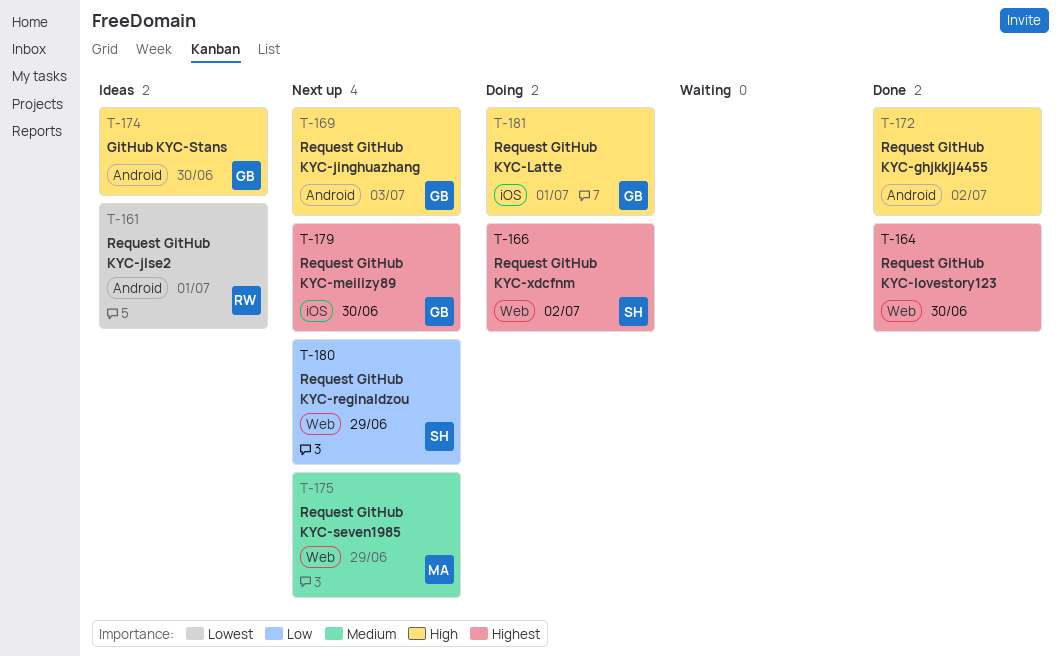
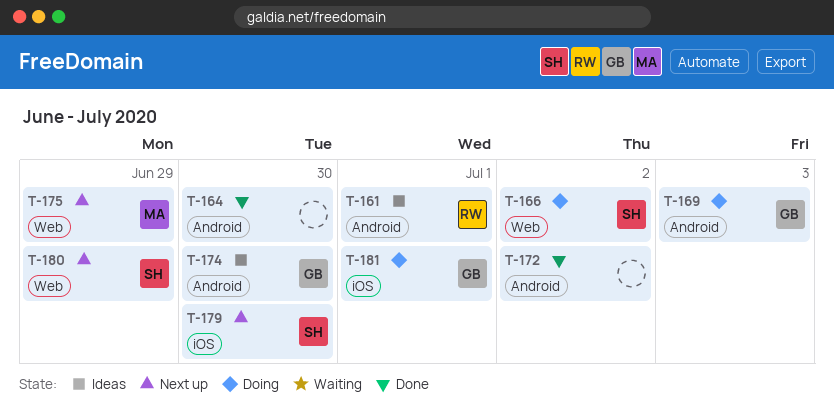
T-164, label: Web -> Android
T-169, status: Next up -> Doing
T-179, owner: GB -> SH

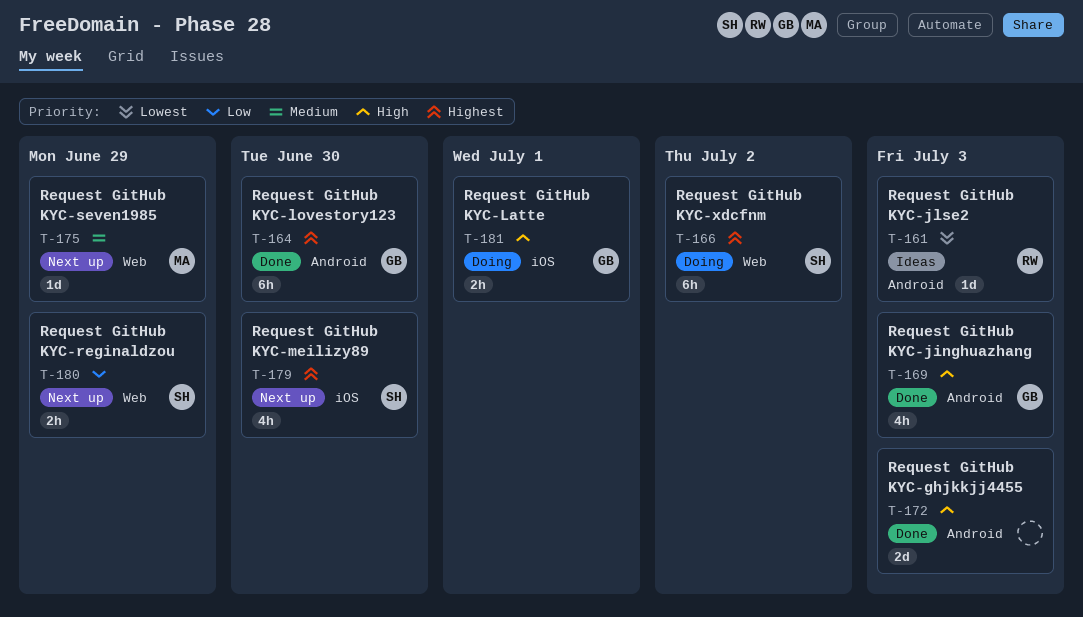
T-161, due: Jul 1 -> Jul 3
T-164, owner: none -> GB
T-169, status: Doing -> Done
T-172, due: Jul 2 -> Jul 3
T-174: present -> none

